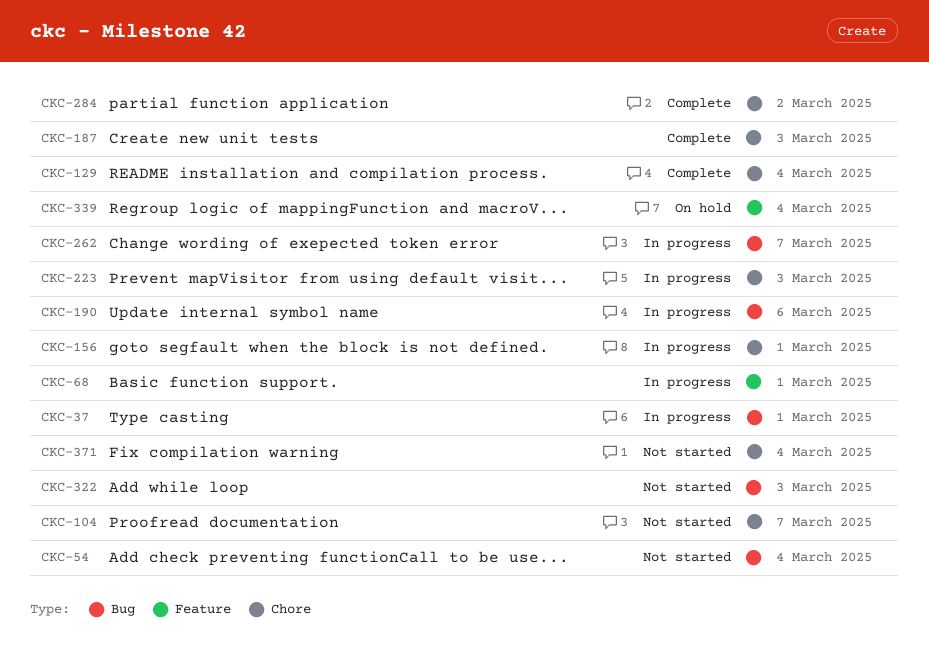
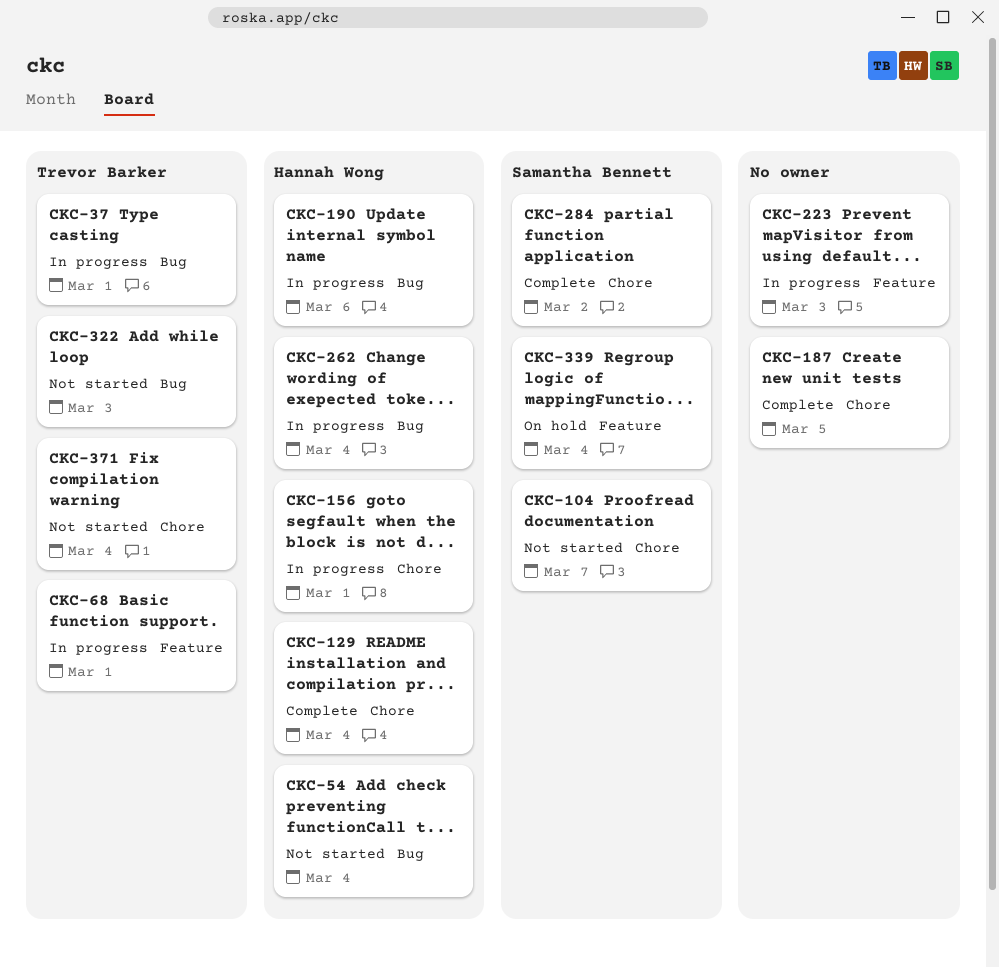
CKC-187, due: Mar 3 -> Mar 5
CKC-223, label: Chore -> Feature
CKC-262, due: Mar 7 -> Mar 4

